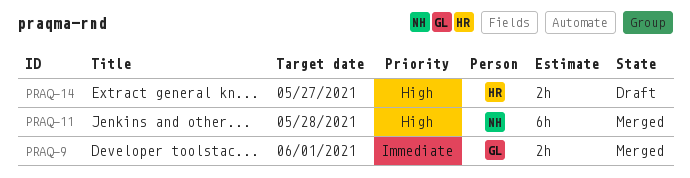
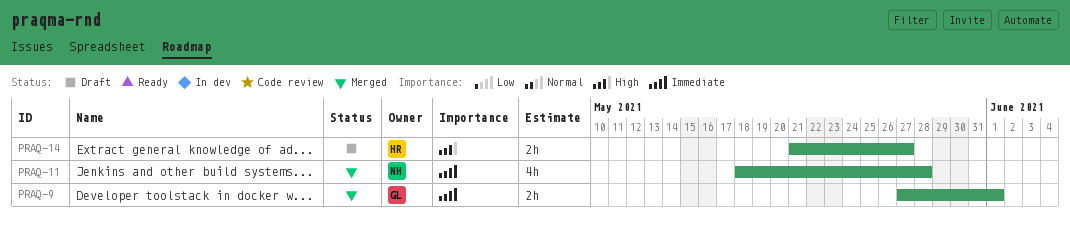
PRAQ-11, priority: High -> Immediate
PRAQ-11, estimate: 6h -> 4h

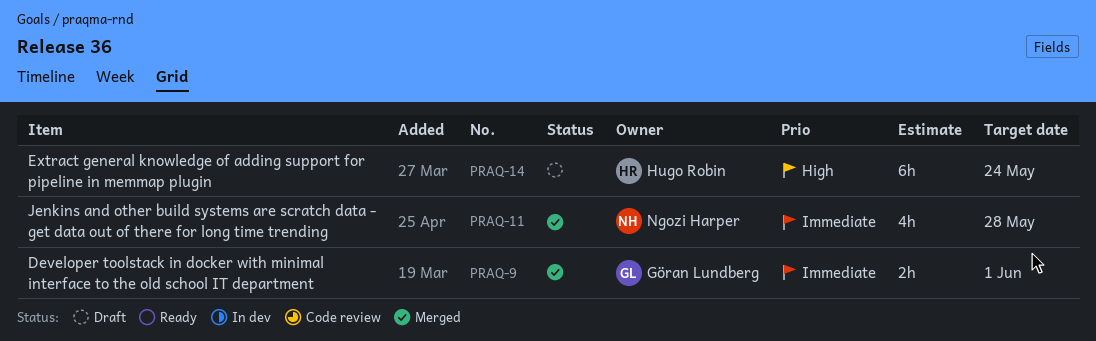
PRAQ-14, estimate: 2h -> 6h
PRAQ-14, due: May 27 -> May 24

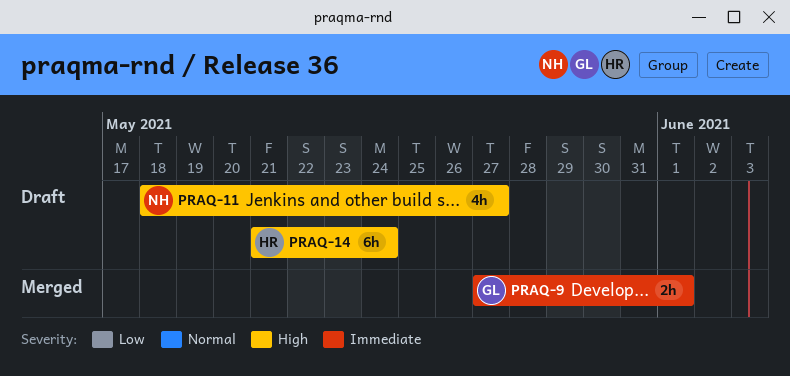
PRAQ-11, status: Merged -> Draft
PRAQ-11, priority: Immediate -> High
PRAQ-11, due: May 28 -> May 27

